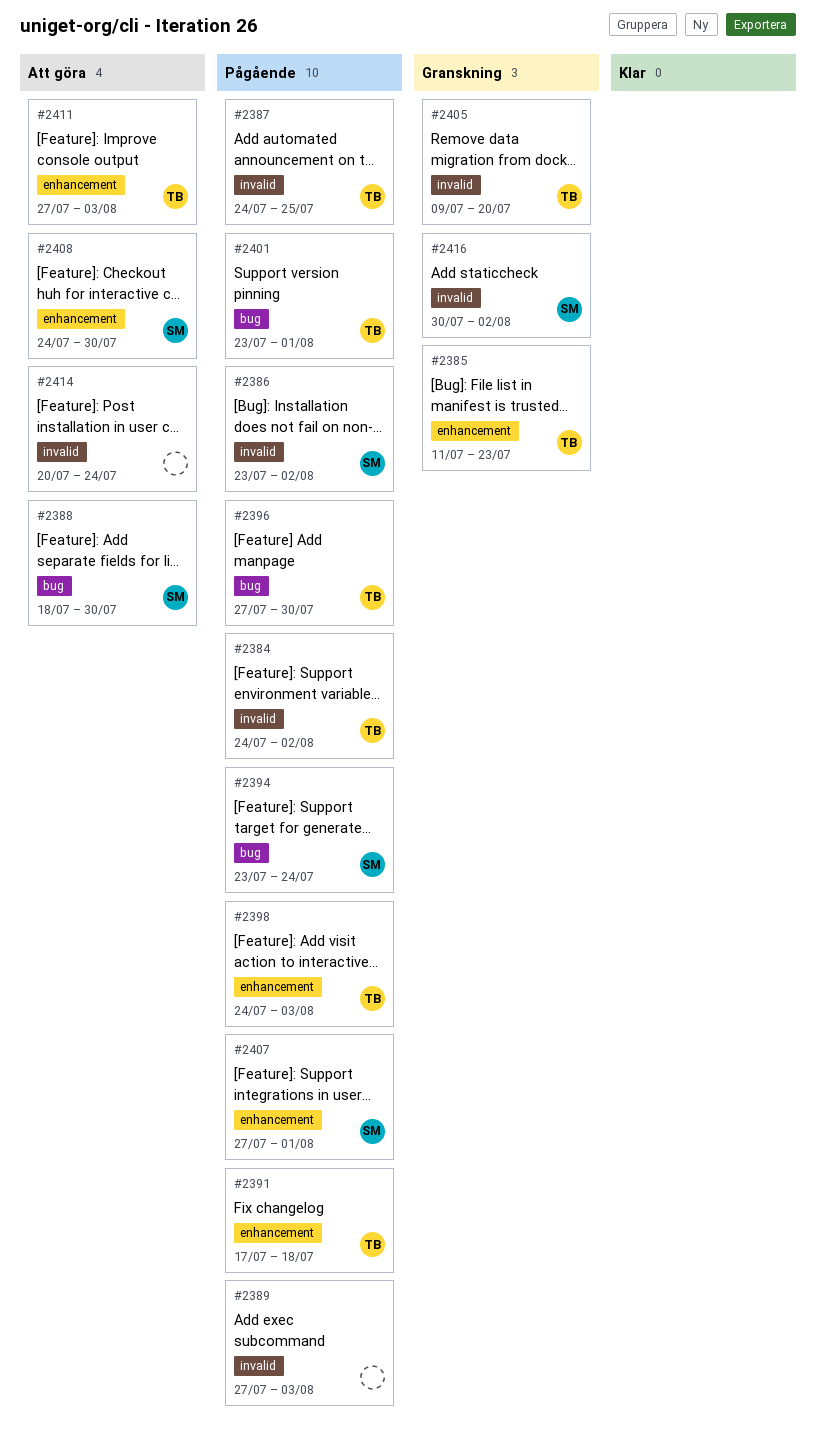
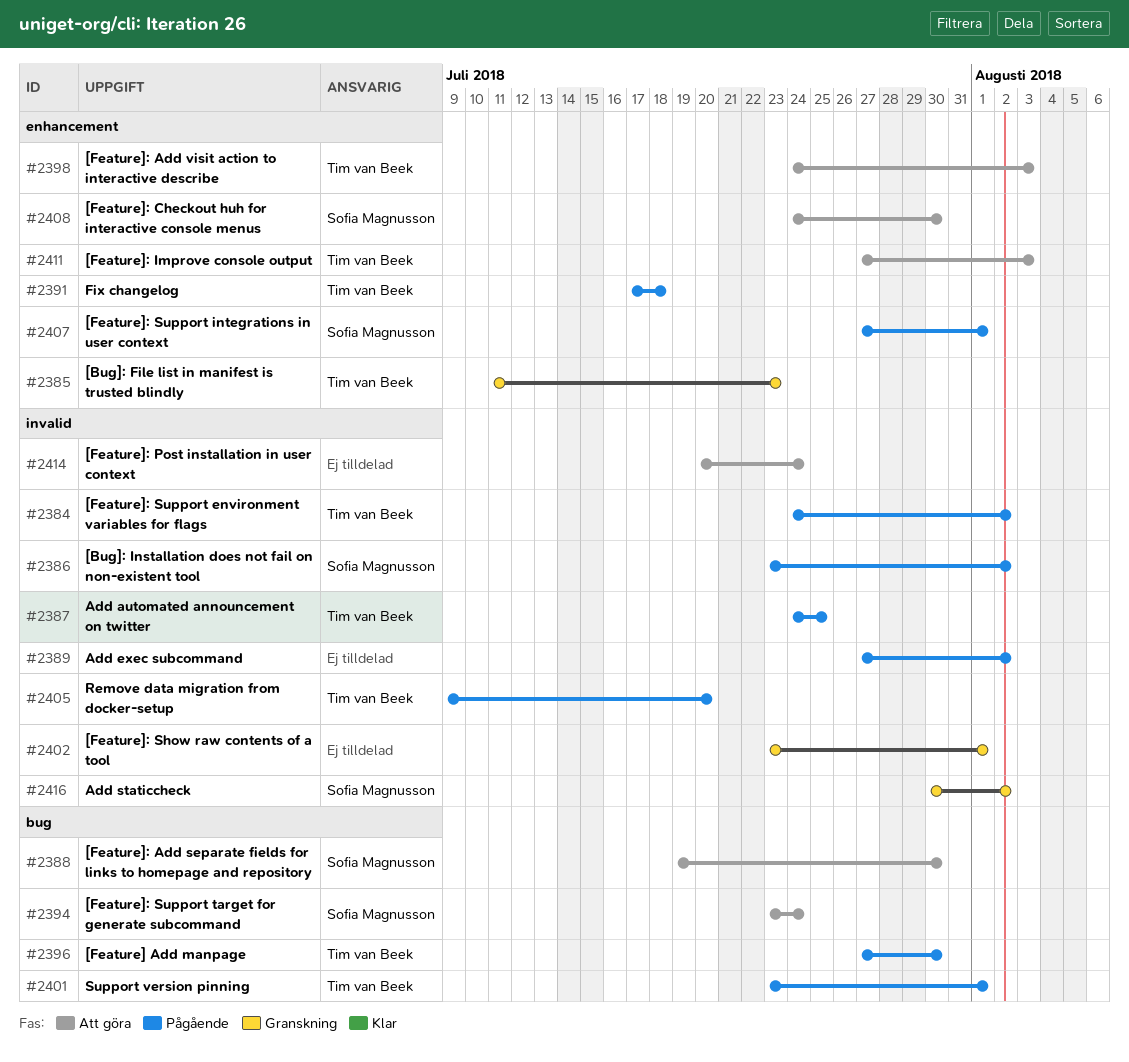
#2388, start: Jul 18 -> Jul 19
#2389, due: Aug 3 -> Aug 2
#2394, status: Pågående -> Att göra
#2398, status: Pågående -> Att göra
#2402: none -> present
#2405, status: Granskning -> Pågående

